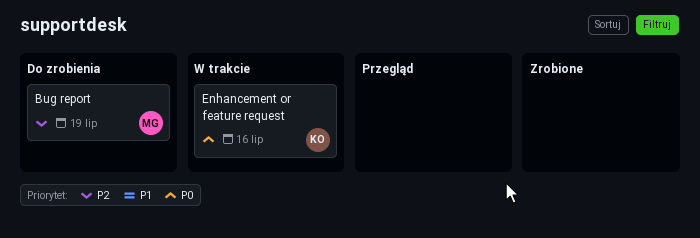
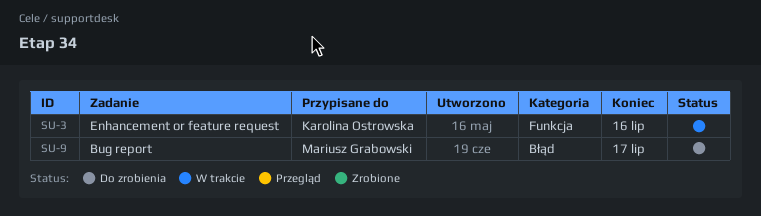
Bug report, due: Jul 19 -> Jul 17

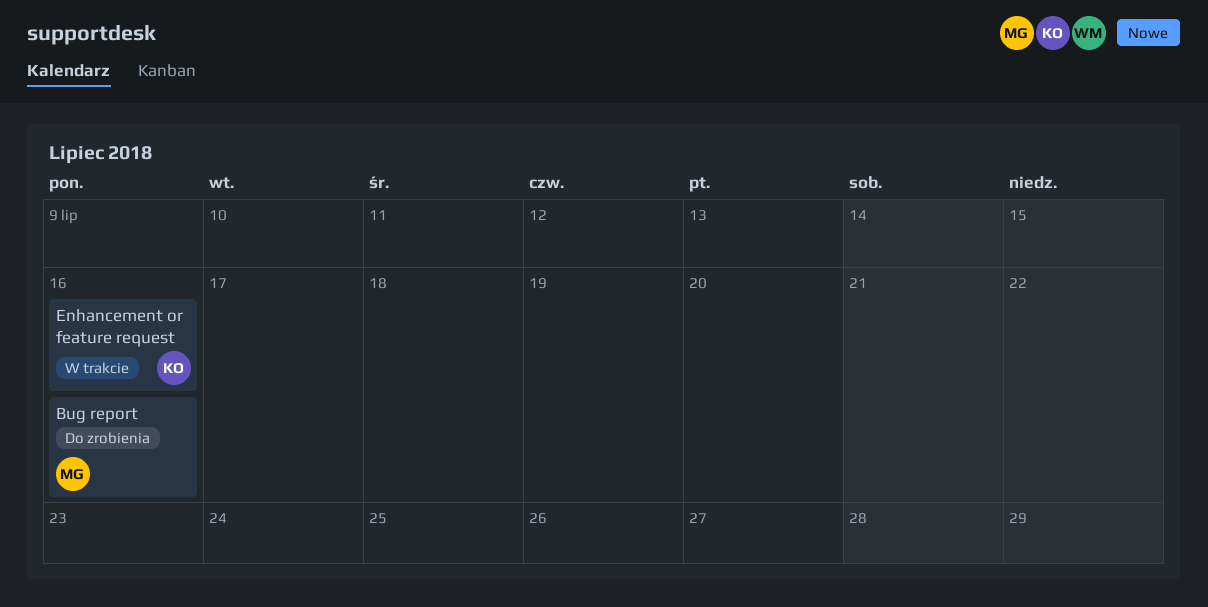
Bug report, due: Jul 17 -> Jul 16

